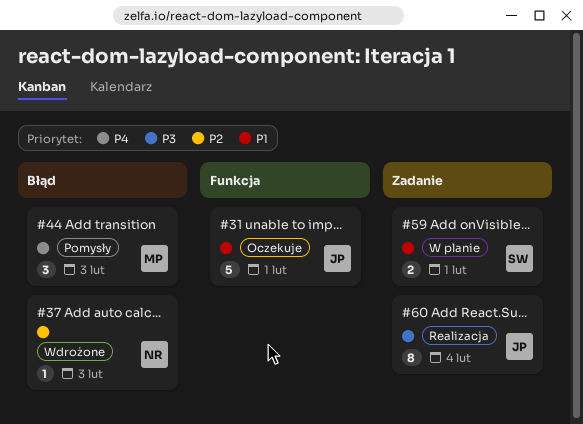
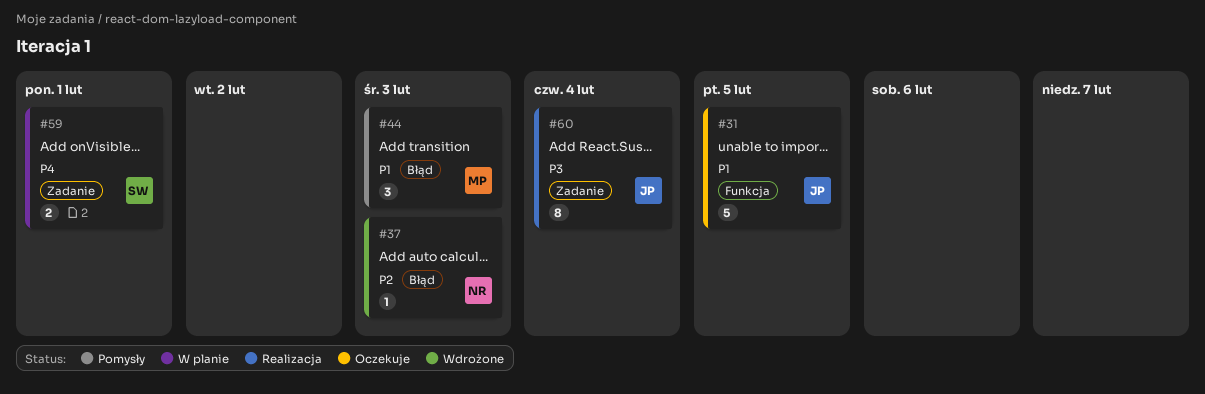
#31, due: Feb 1 -> Feb 5
#44, priority: P4 -> P1
#59, priority: P1 -> P4

